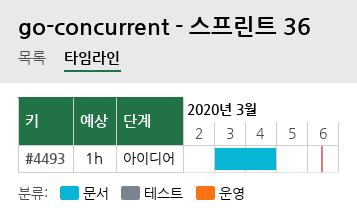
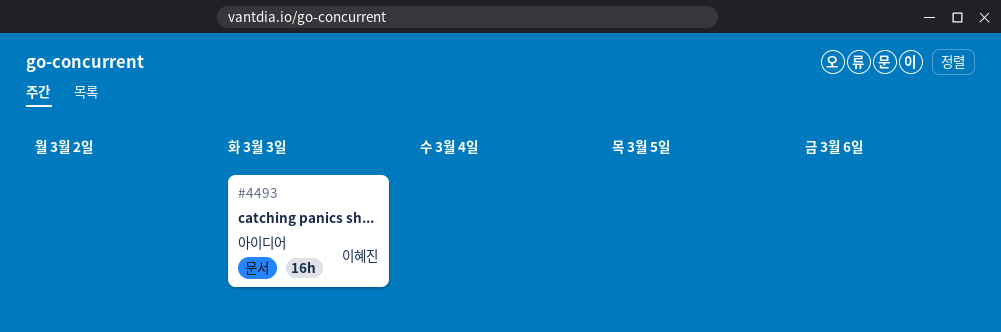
#4493, estimate: 1h -> 16h
#4493, due: Mar 4 -> Mar 3

